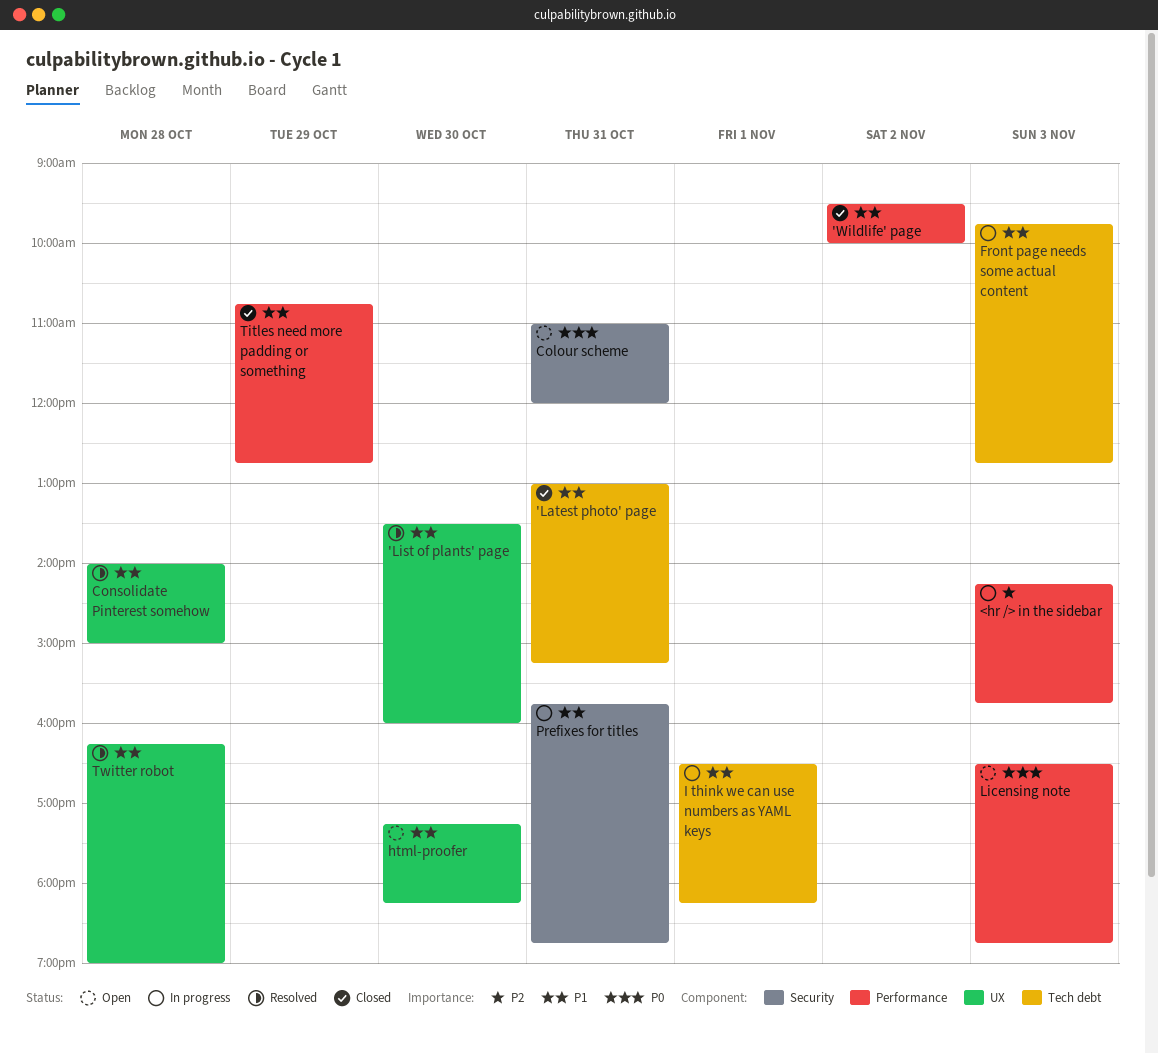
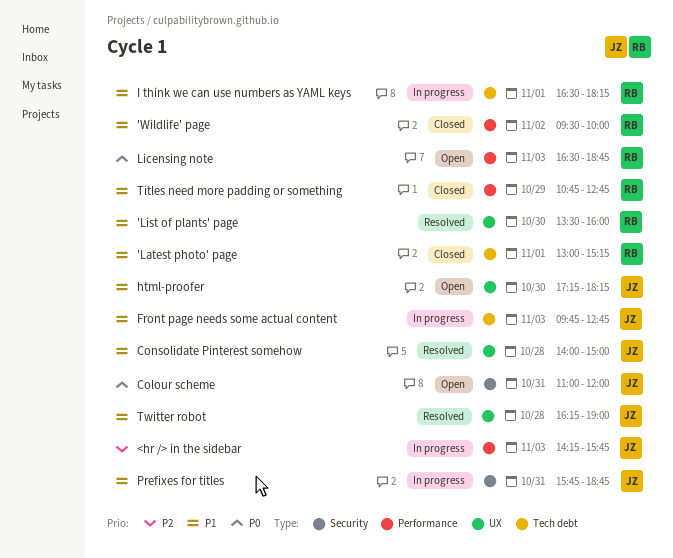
'Latest photo' page, day: Oct 31 -> Nov 1

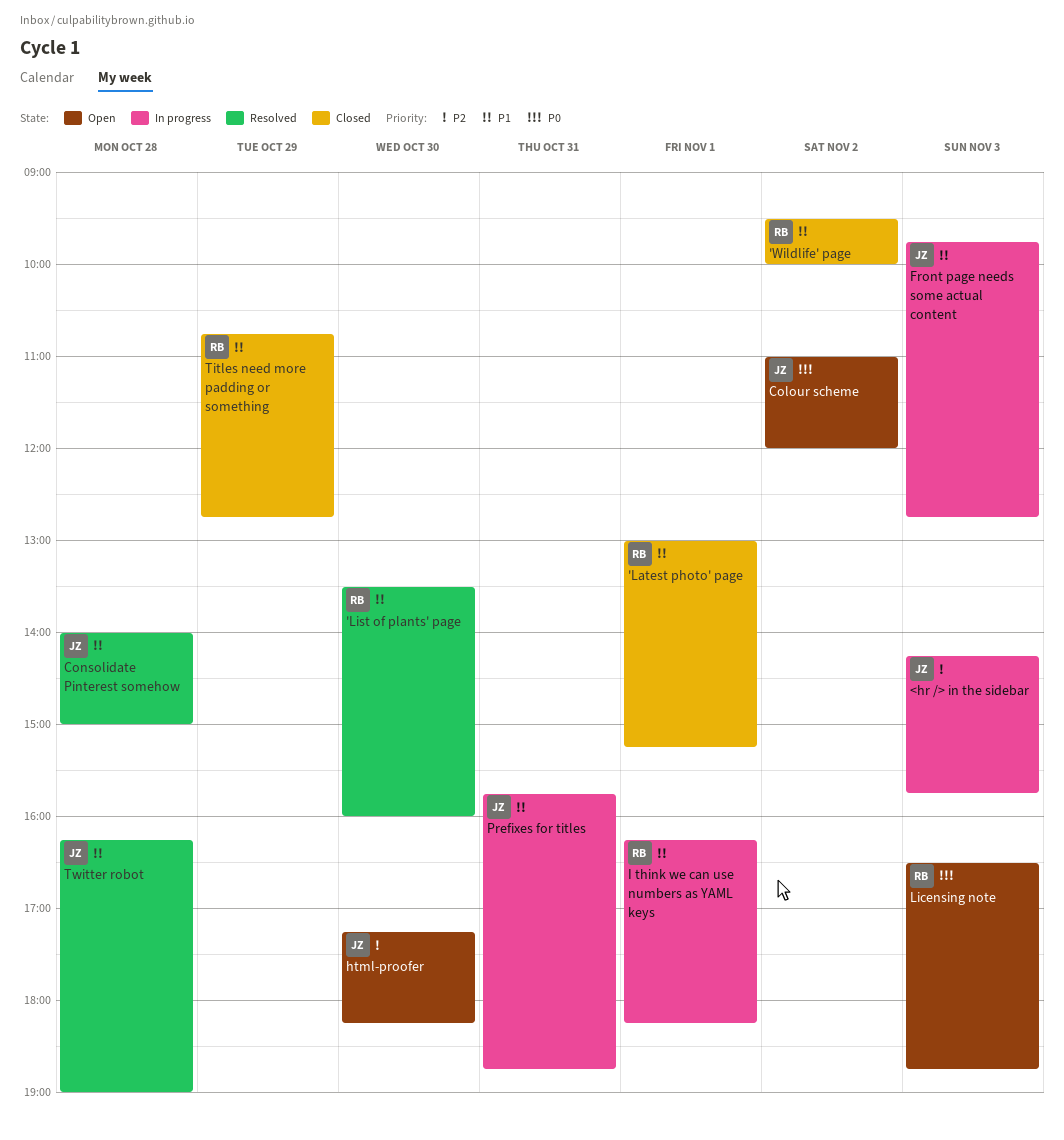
Colour scheme, day: Oct 31 -> Nov 2
html-proofer, priority: P1 -> P2
I think we can use numbers as YAML keys, begins: 16:30 -> 16:15

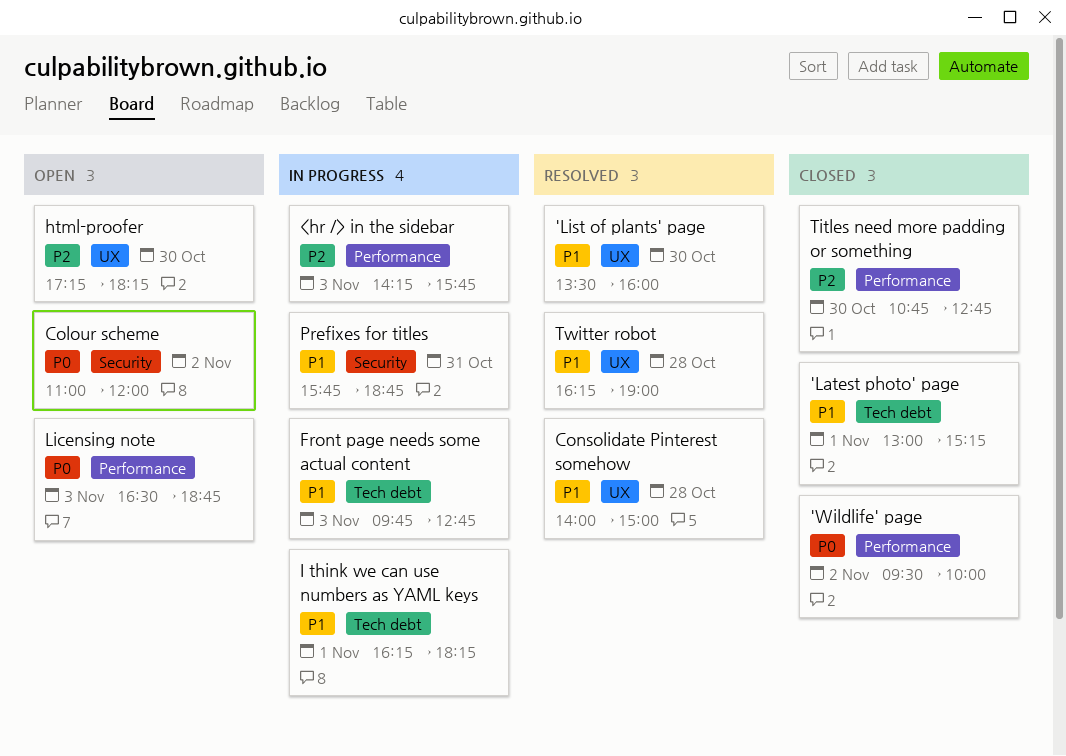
'Wildlife' page, priority: P1 -> P0
Titles need more padding or something, priority: P1 -> P2
Titles need more padding or something, day: Oct 29 -> Oct 30

